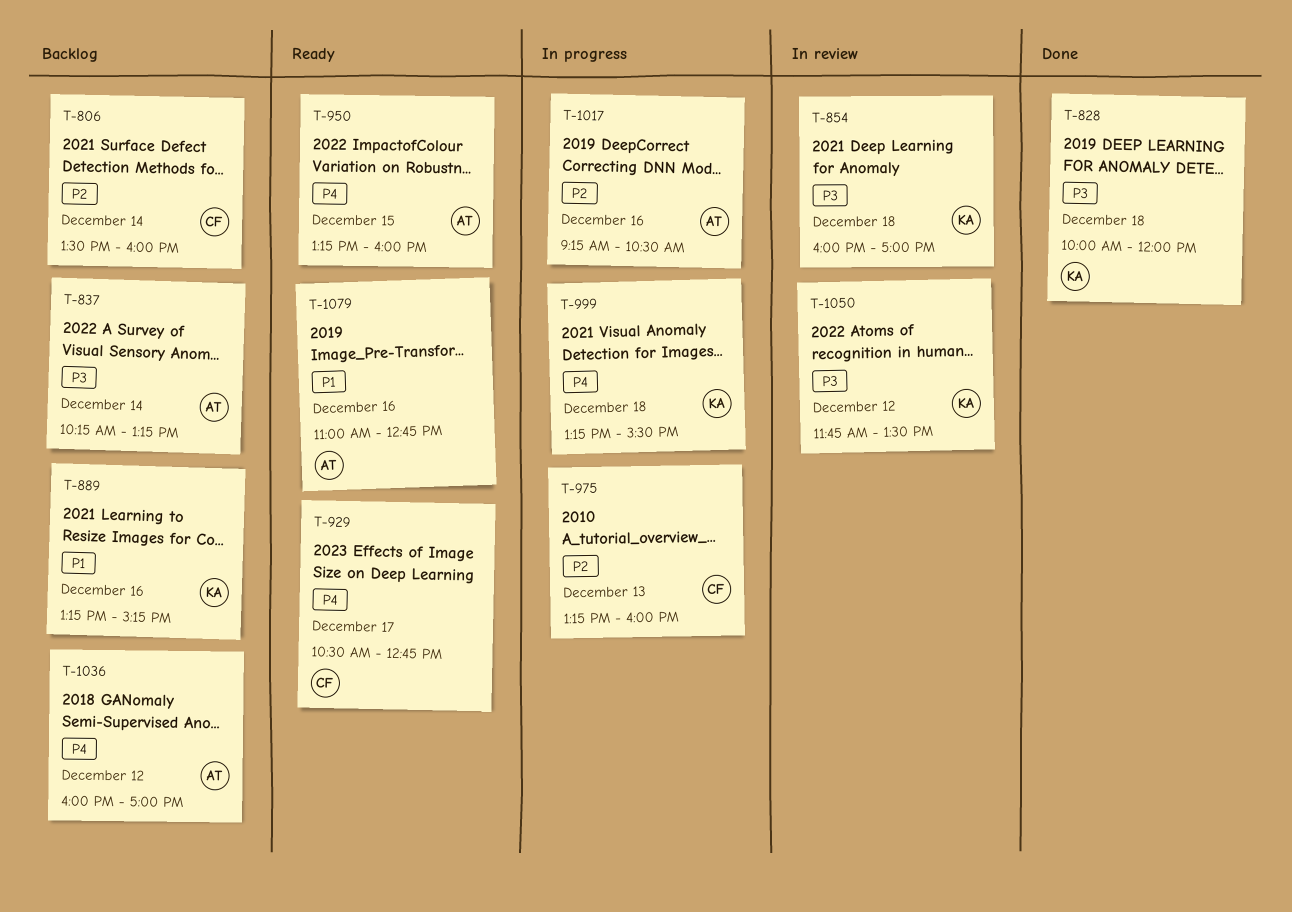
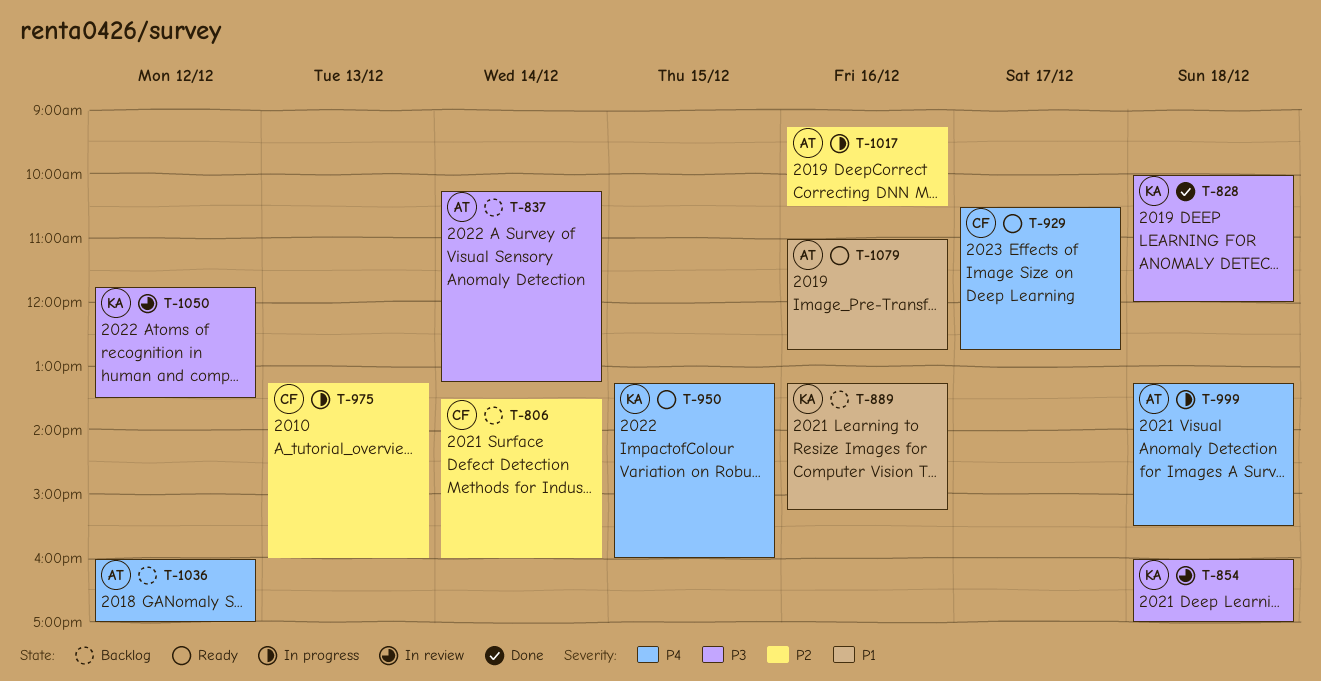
T-950, owner: AT -> KA
T-999, owner: KA -> AT

